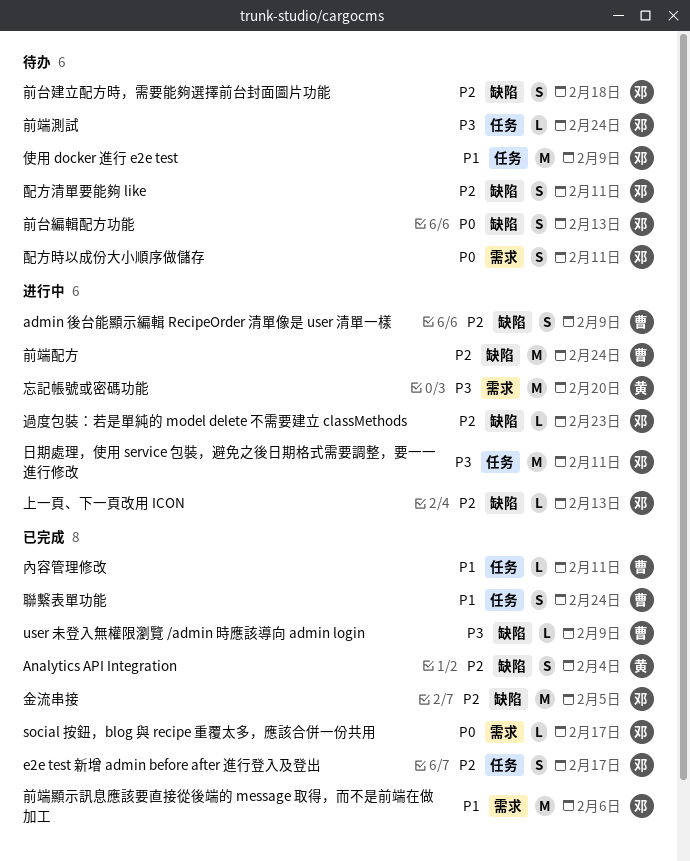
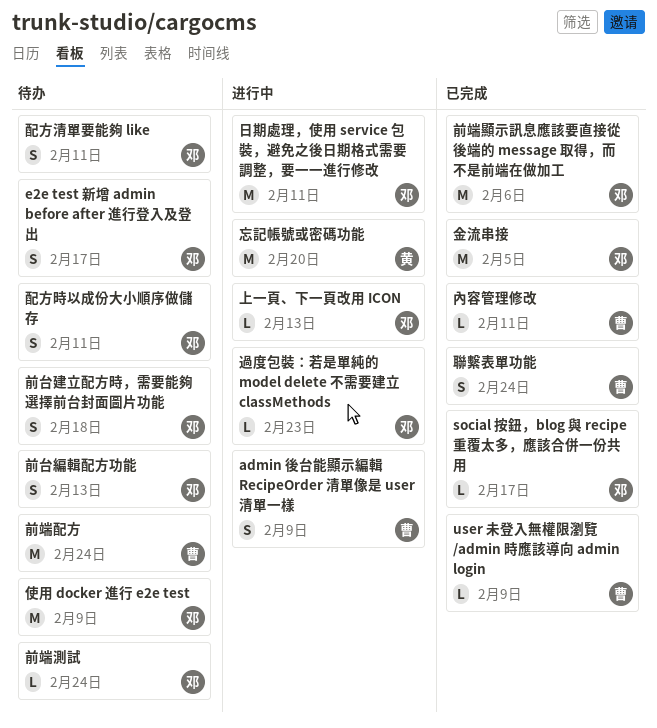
Analytics API Integration: present -> none
e2e test 新增 admin before after 進行登入及登出, status: 已完成 -> 待办
前端配方, status: 进行中 -> 待办

